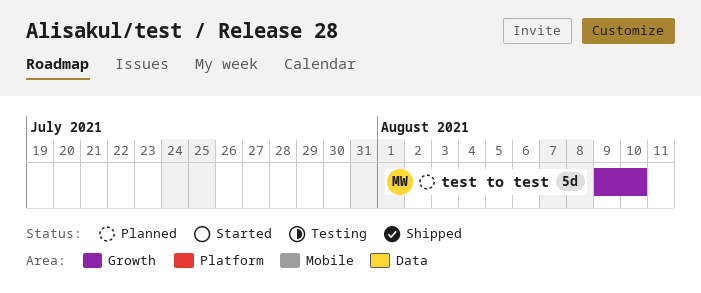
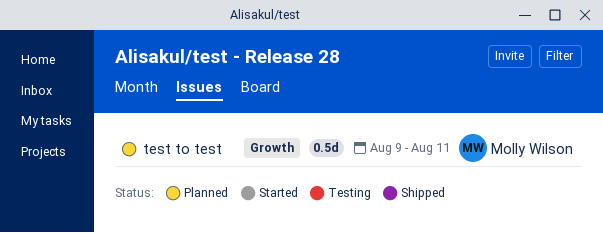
test to test, estimate: 5d -> 0.5d
test to test, due: Aug 10 -> Aug 11

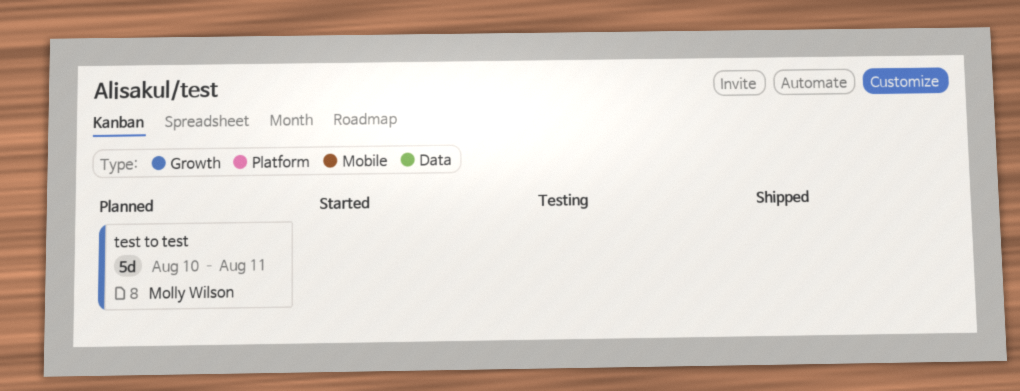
test to test, estimate: 0.5d -> 5d
test to test, start: Aug 9 -> Aug 10

